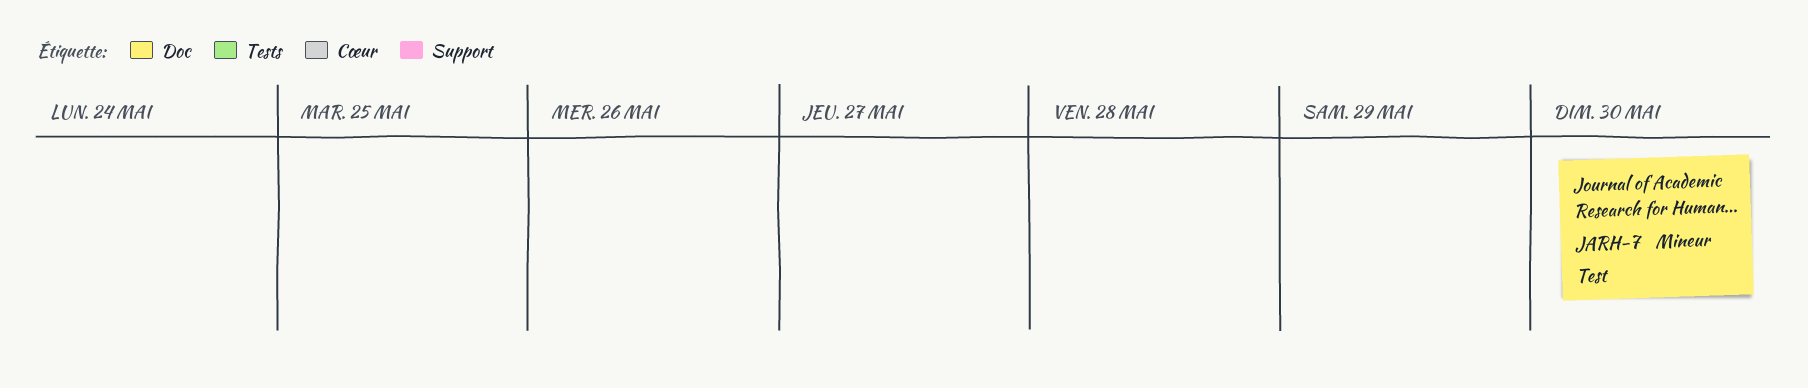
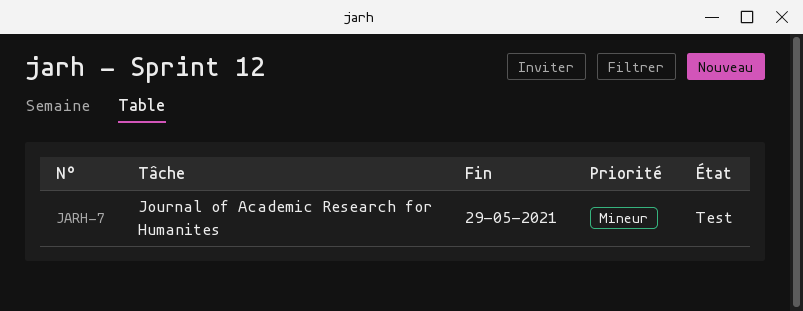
JARH-7, due: May 30 -> May 29

